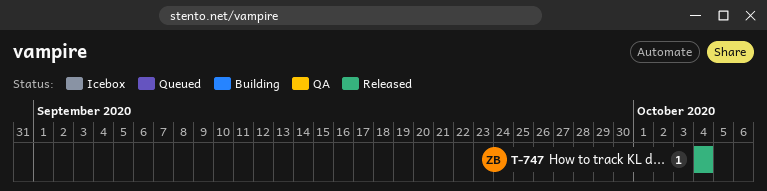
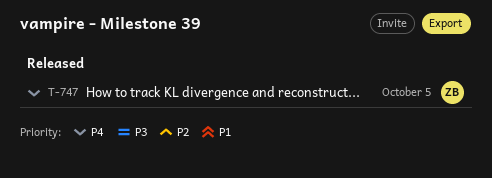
T-747, due: Oct 4 -> Oct 5

